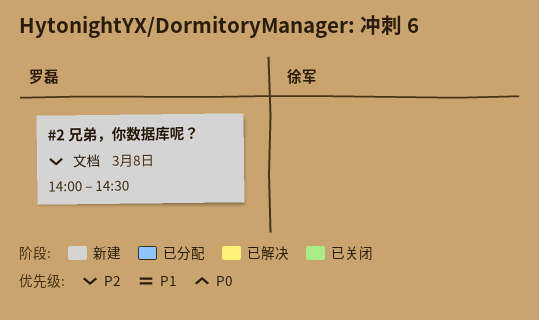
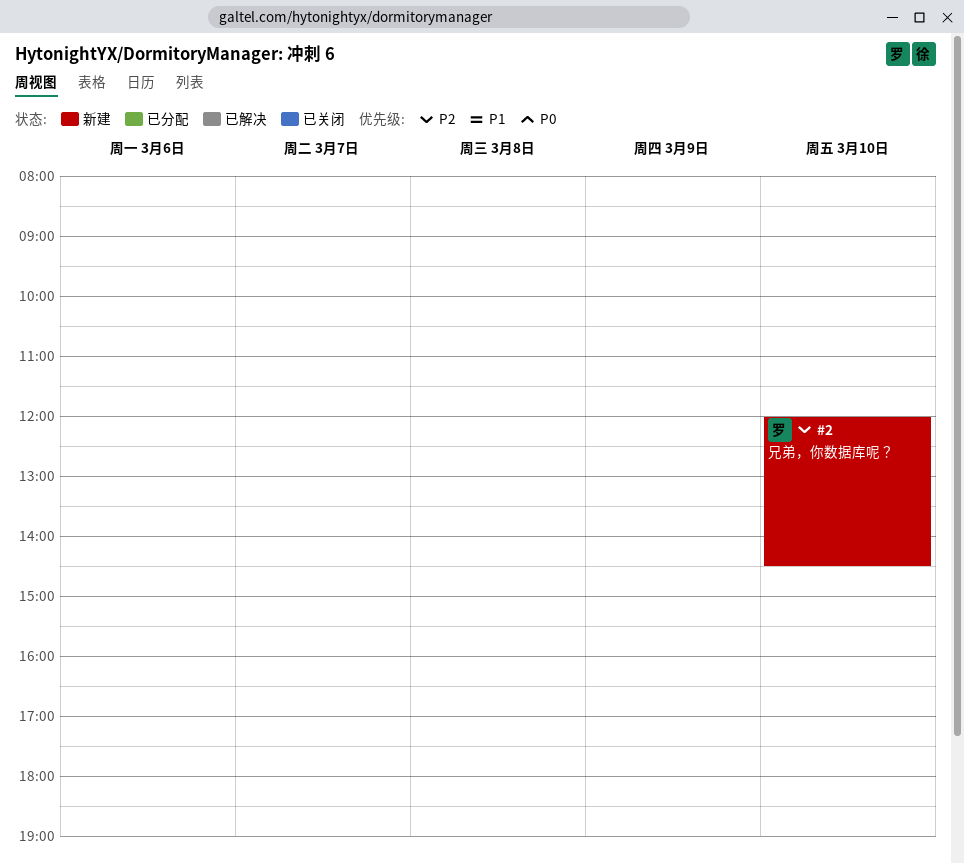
#2, day: Mar 8 -> Mar 10
#2, begins: 14:00 -> 12:00

